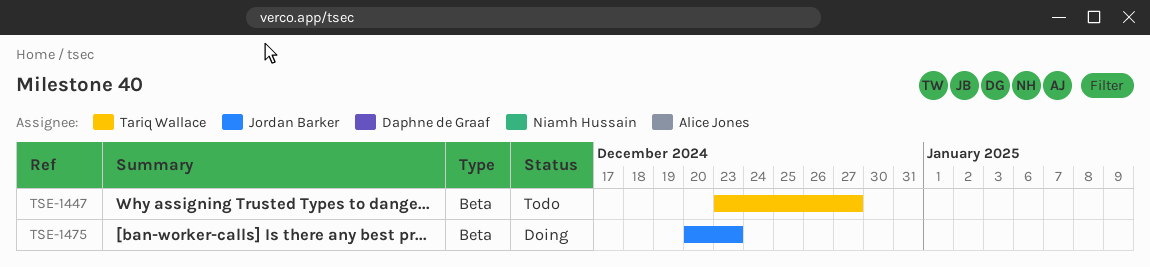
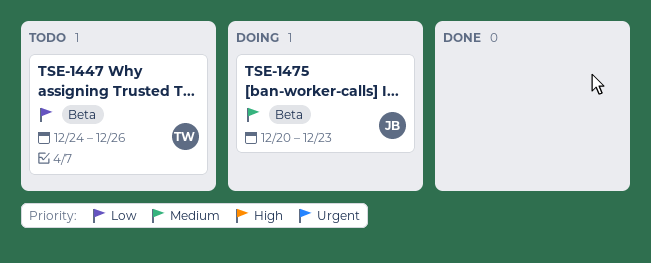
TSE-1447, start: Dec 23 -> Dec 24
TSE-1447, due: Dec 27 -> Dec 26

